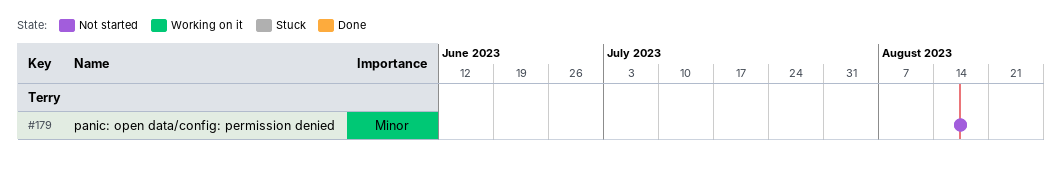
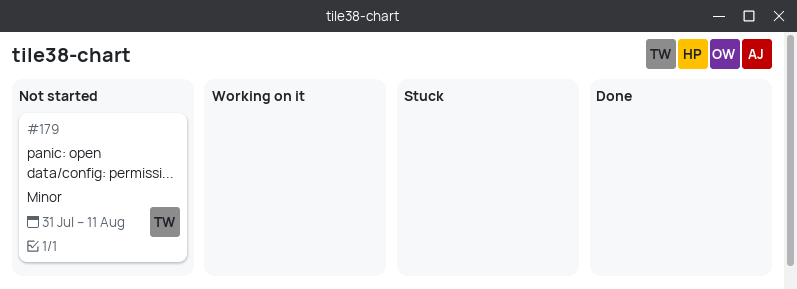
#179, start: Aug 14 -> Jul 31
#179, due: Aug 18 -> Aug 11

